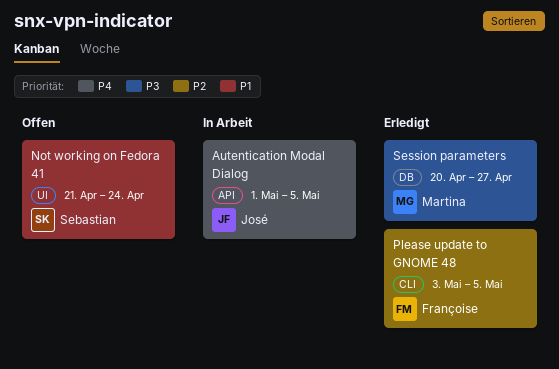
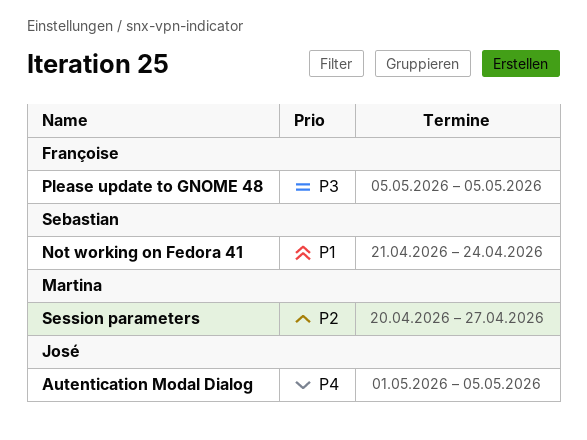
Please update to GNOME 48, priority: P2 -> P3
Please update to GNOME 48, start: May 3 -> May 5
Session parameters, priority: P3 -> P2

